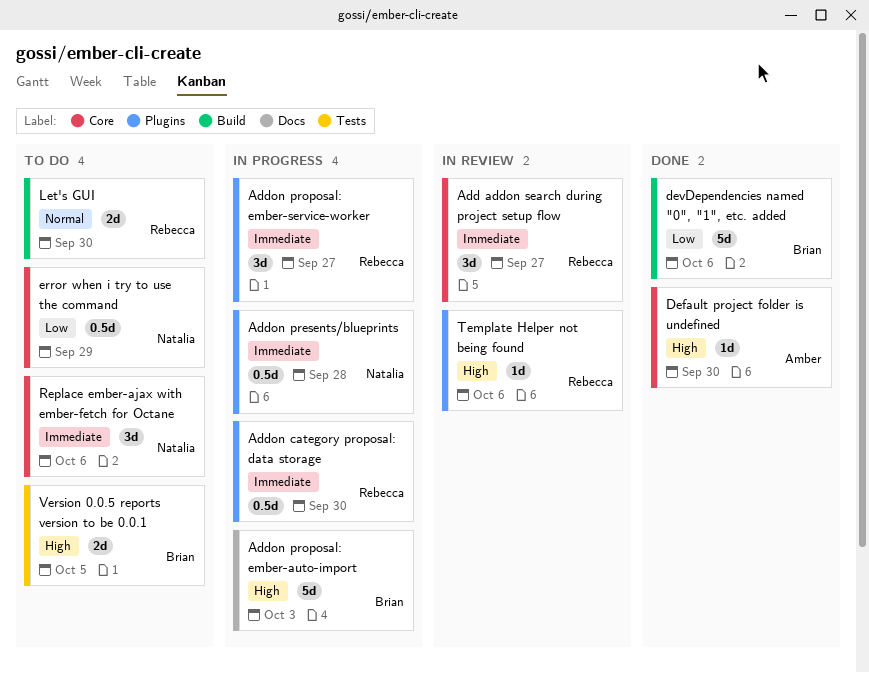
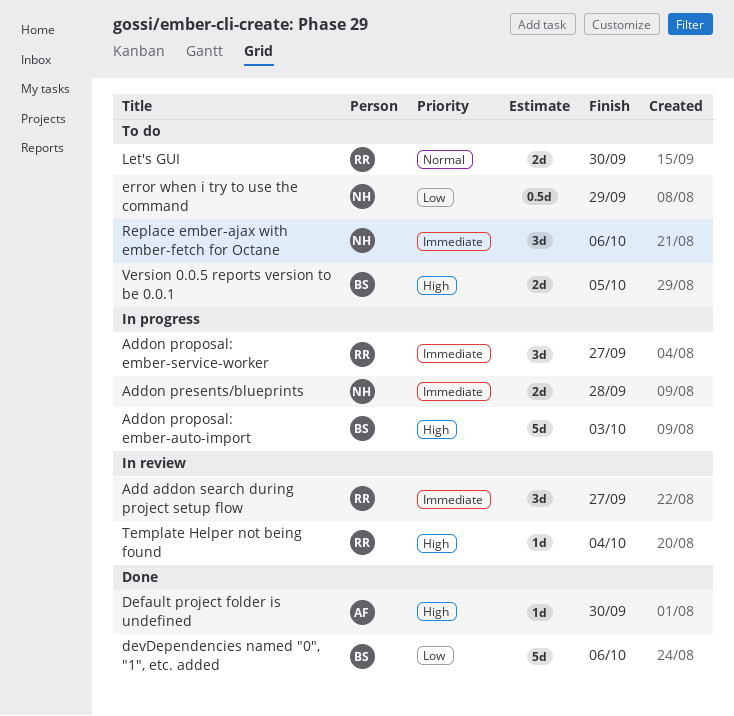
Addon category proposal: data storage: present -> none
Addon presents/blueprints, estimate: 0.5d -> 2d
Template Helper not being found, due: Oct 6 -> Oct 4

